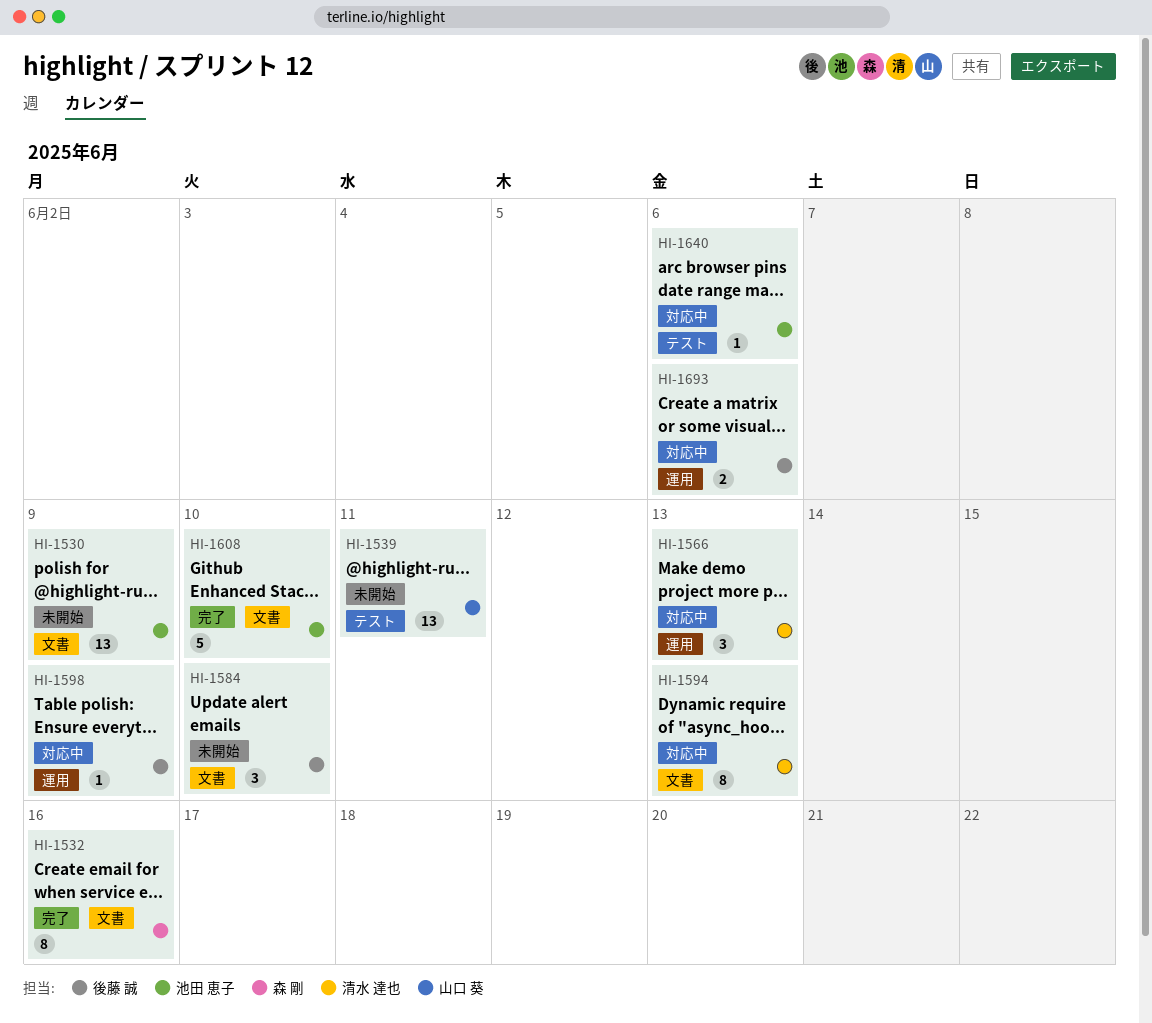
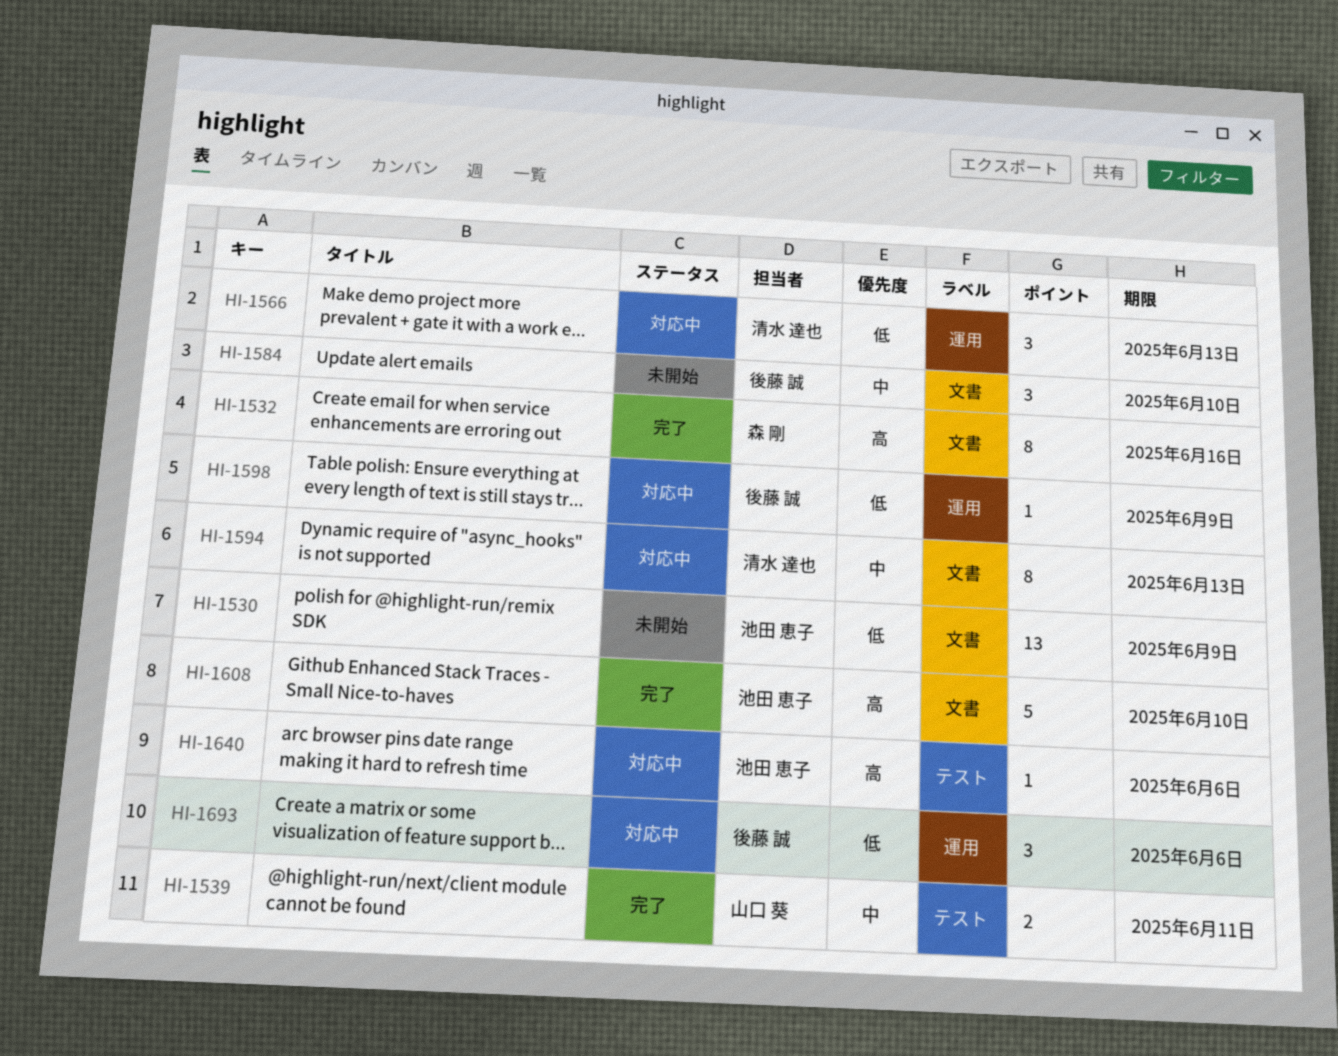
HI-1539, status: 未開始 -> 完了
HI-1539, estimate: 13 -> 2
HI-1693, estimate: 2 -> 3

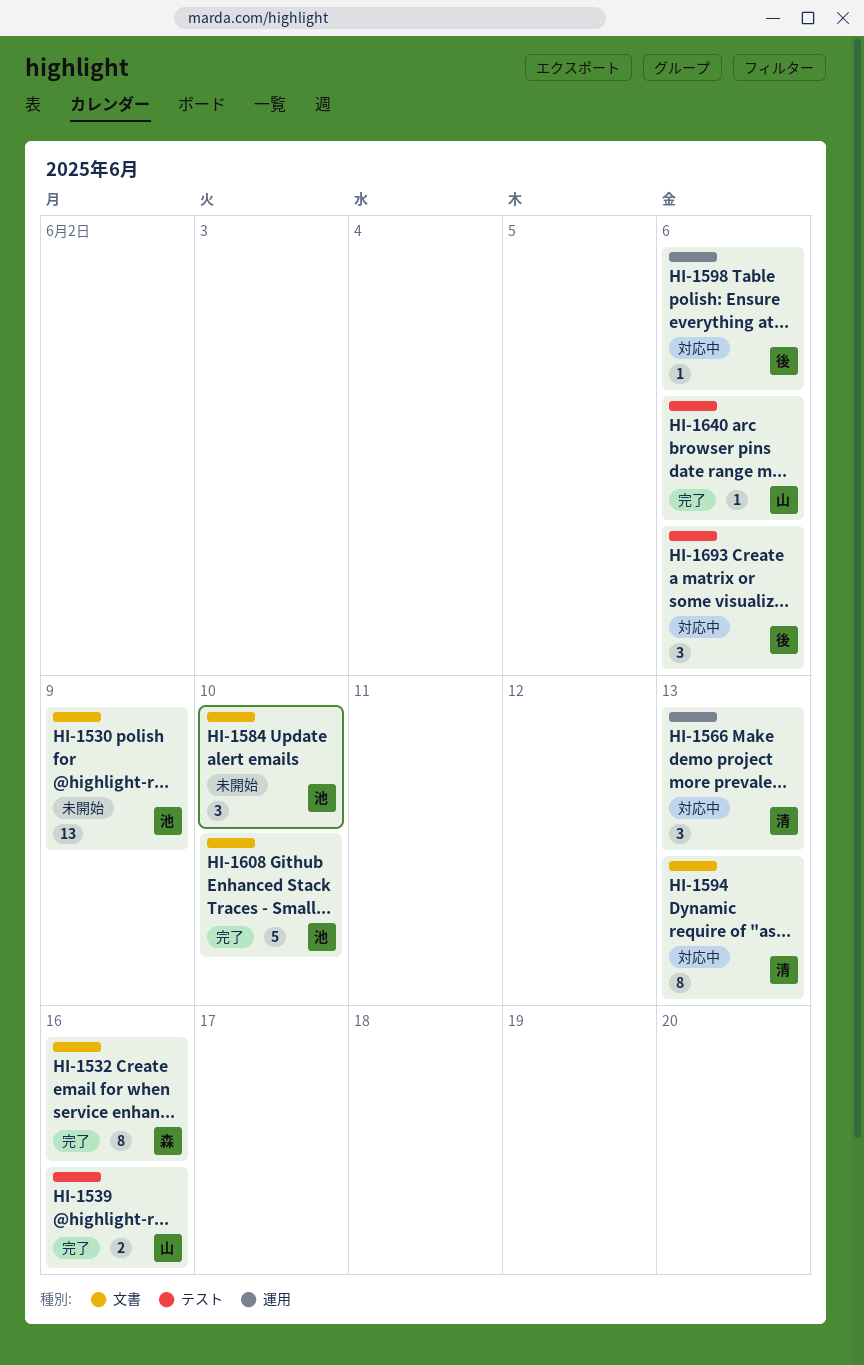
HI-1539, due: Jun 11 -> Jun 16
HI-1584, owner: 後藤 誠 -> 池田 恵子
HI-1598, due: Jun 9 -> Jun 6
HI-1640, status: 対応中 -> 完了
HI-1640, owner: 池田 恵子 -> 山口 葵
HI-1693, label: 運用 -> テスト

